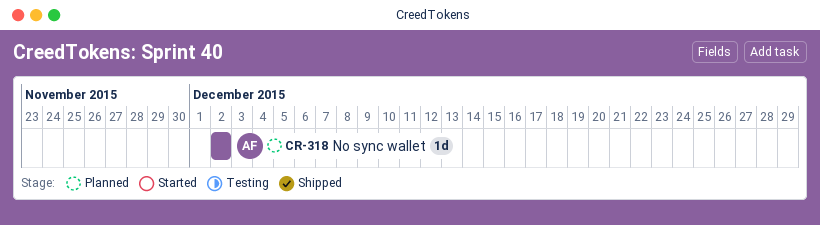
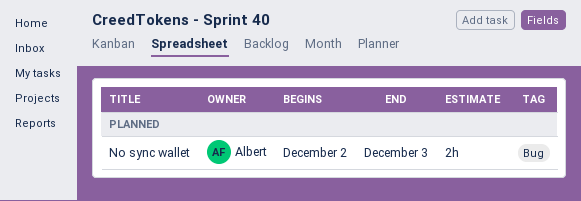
No sync wallet, estimate: 1d -> 2h
No sync wallet, due: Dec 2 -> Dec 3

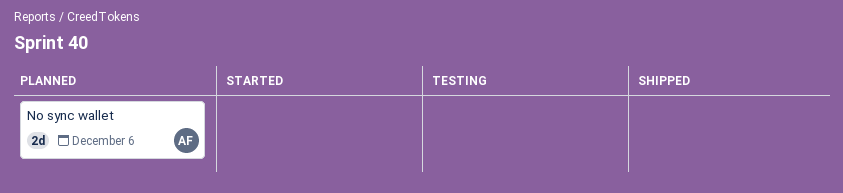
No sync wallet, estimate: 2h -> 2d
No sync wallet, due: Dec 3 -> Dec 6

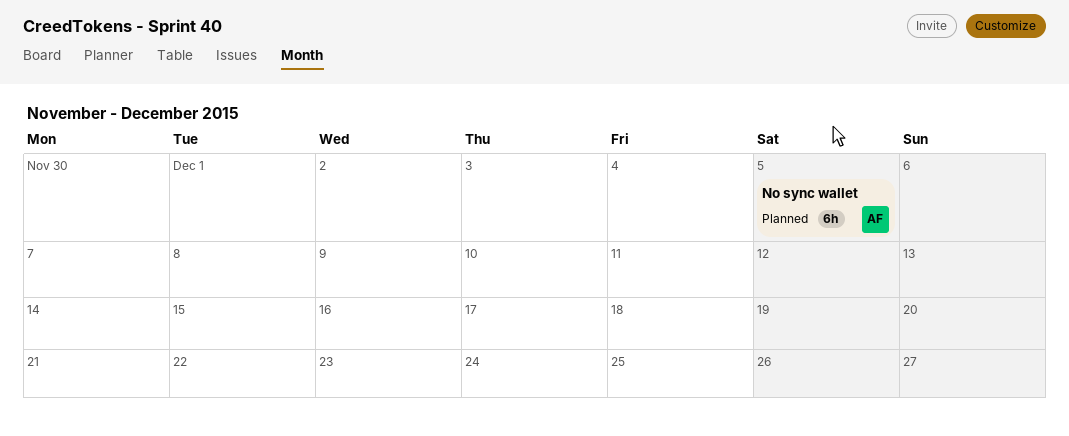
No sync wallet, estimate: 2d -> 6h
No sync wallet, due: Dec 6 -> Dec 5

